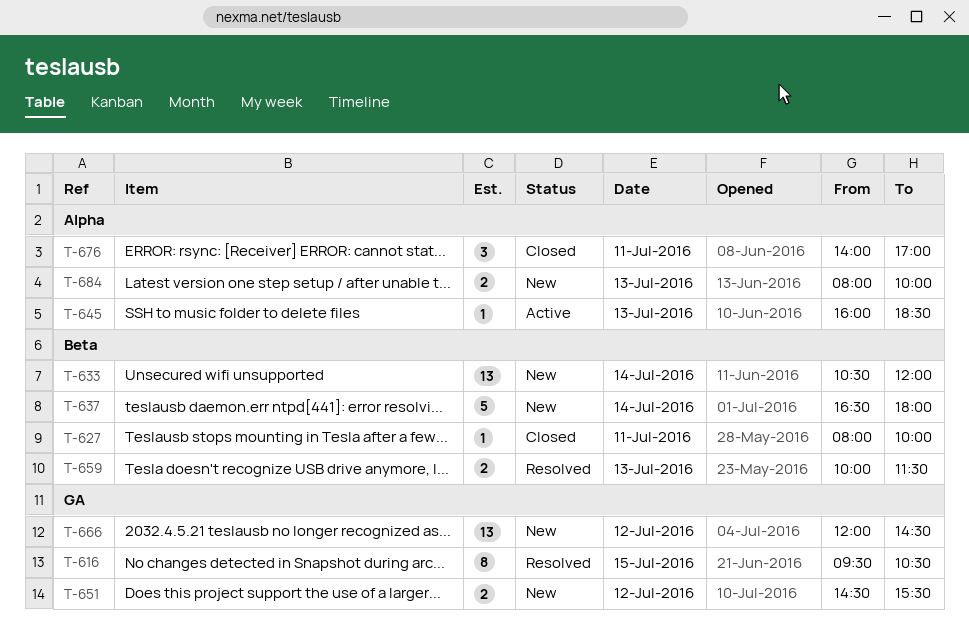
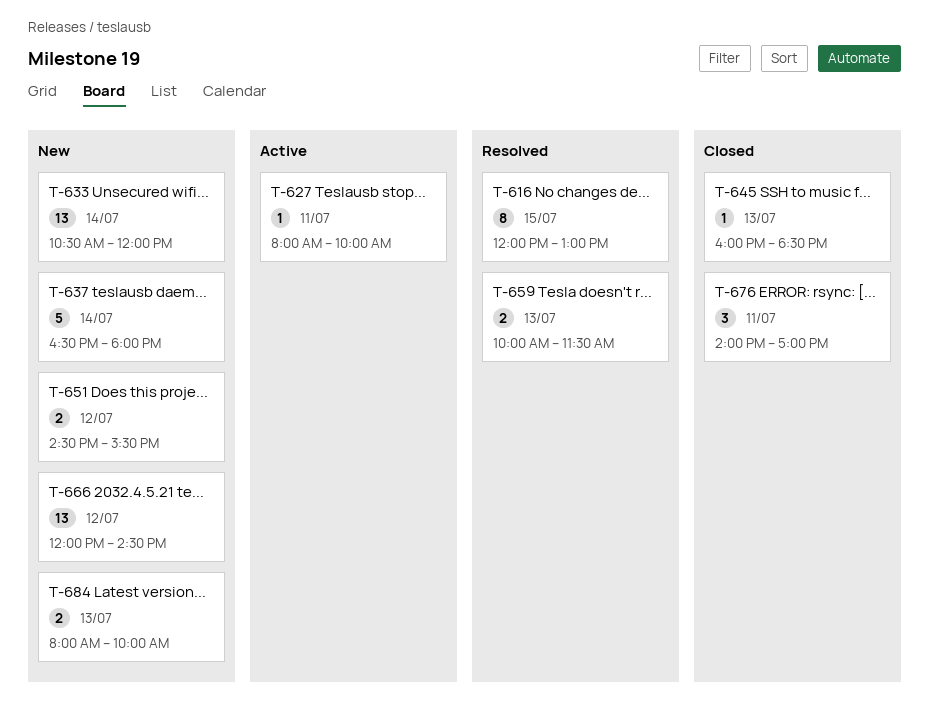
T-616, begins: 09:30 -> 12:00
T-616, ends: 10:30 -> 13:00
T-627, status: Closed -> Active
T-645, status: Active -> Closed

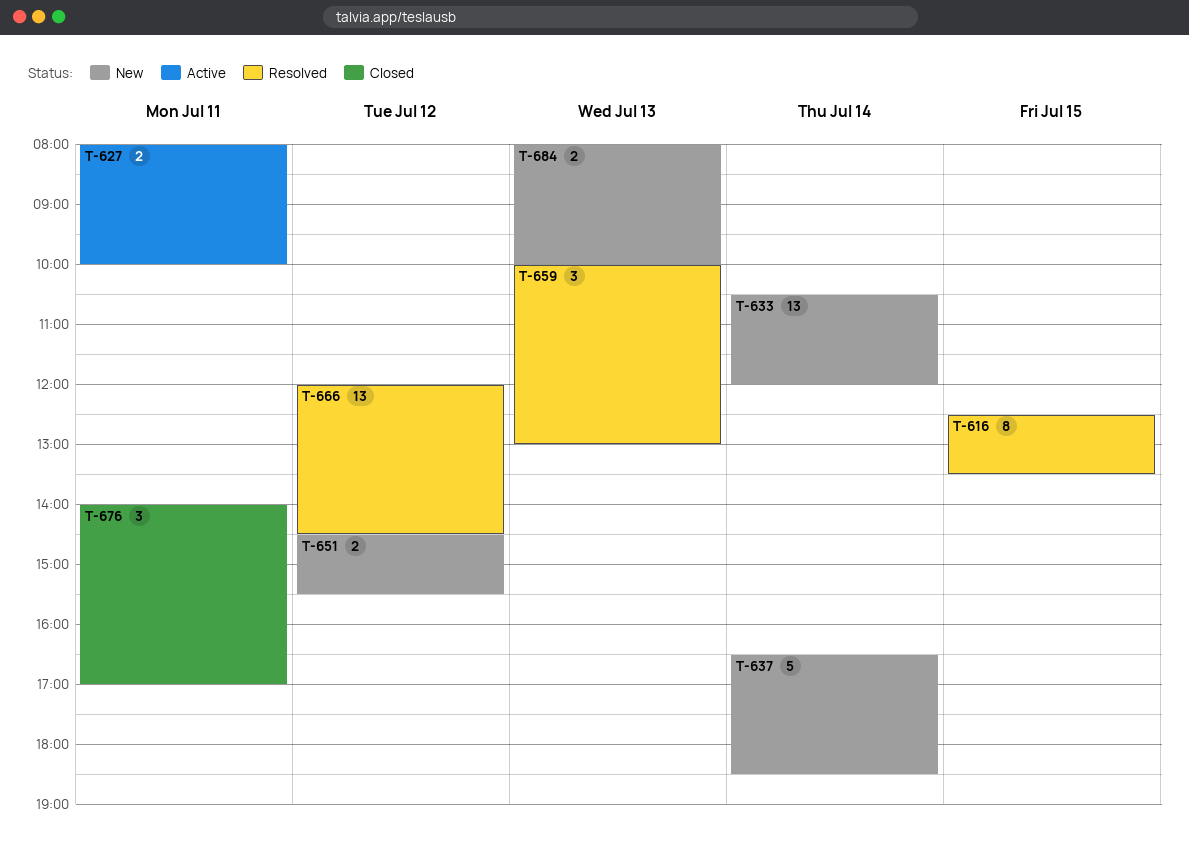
T-616, begins: 12:00 -> 12:30
T-616, ends: 13:00 -> 13:30
T-627, estimate: 1 -> 2
T-637, ends: 18:00 -> 18:30
T-645: present -> none
T-659, estimate: 2 -> 3
T-659, ends: 11:30 -> 13:00
T-666, status: New -> Resolved

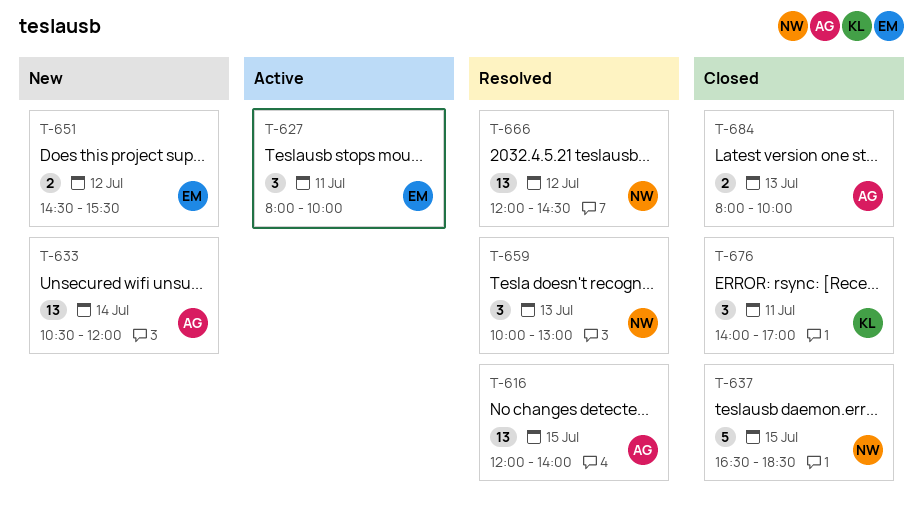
T-616, estimate: 8 -> 13
T-616, begins: 12:30 -> 12:00
T-616, ends: 13:30 -> 14:00
T-627, estimate: 2 -> 3
T-637, status: New -> Closed
T-637, day: Jul 14 -> Jul 15
T-684, status: New -> Closed

